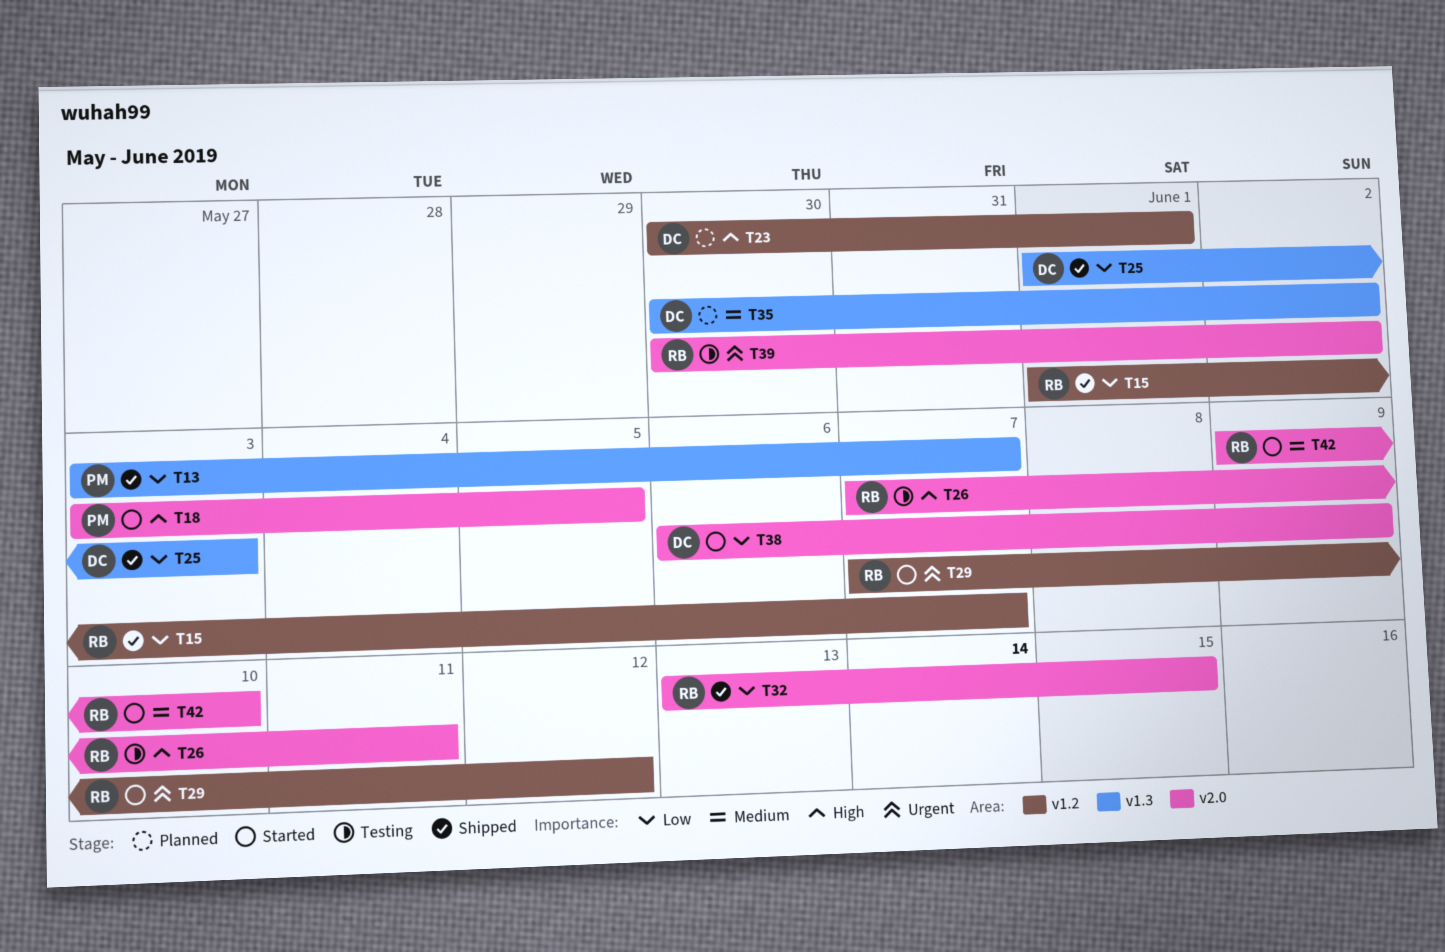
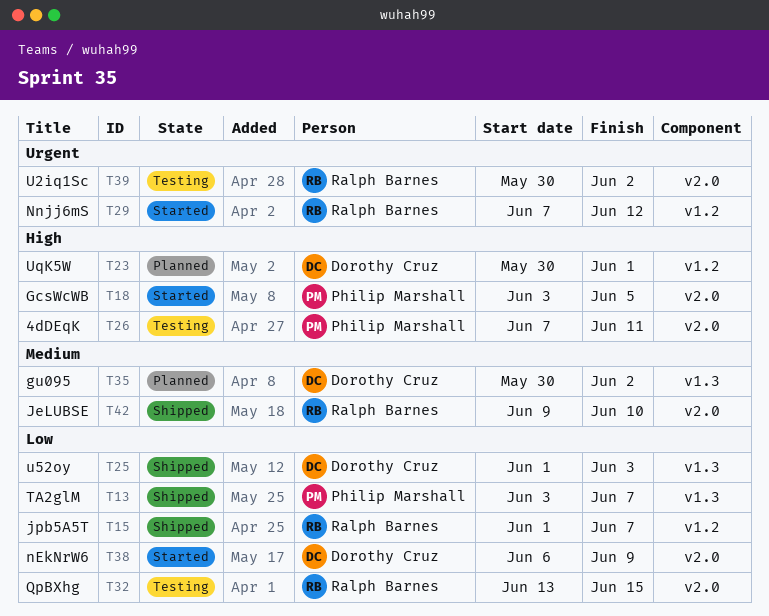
T26, owner: Ralph Barnes -> Philip Marshall
T32, status: Shipped -> Testing
T42, status: Started -> Shipped

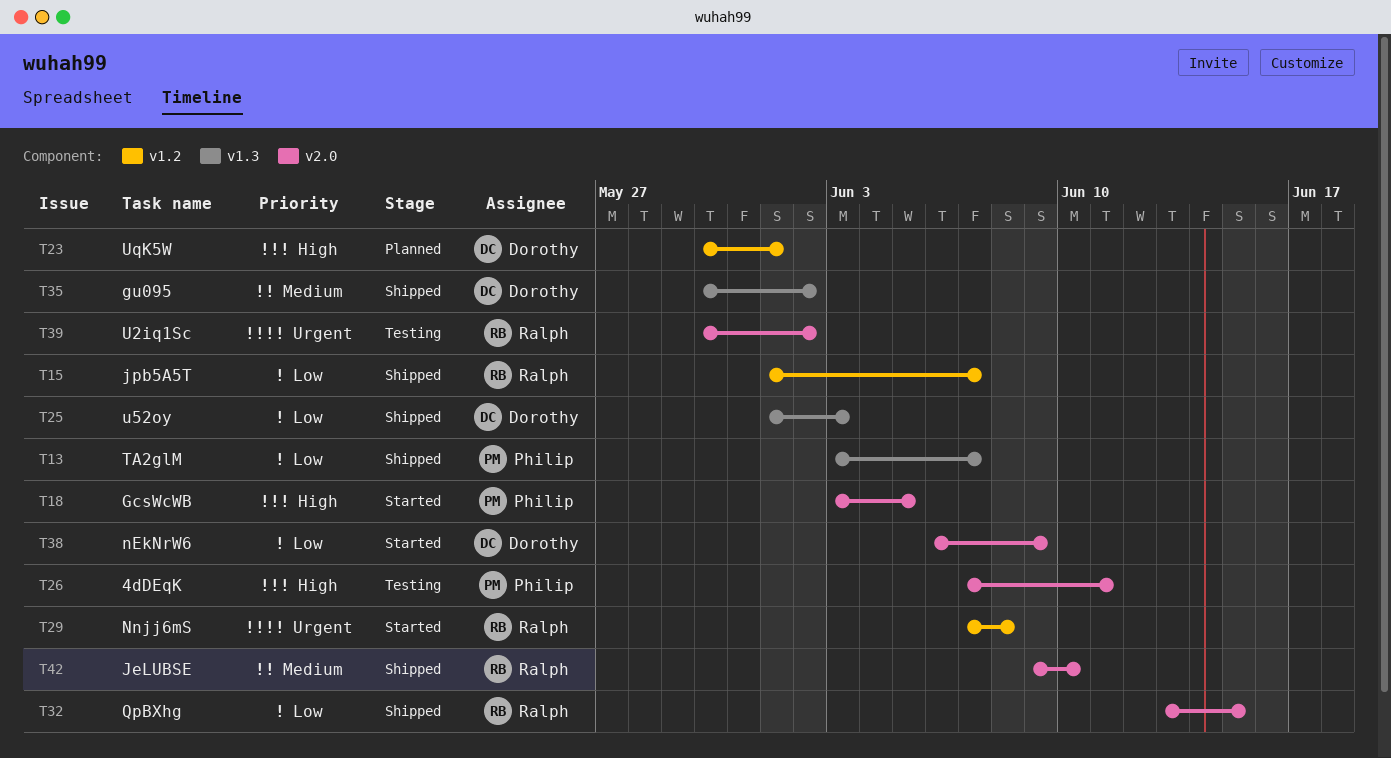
T29, due: Jun 12 -> Jun 8
T32, status: Testing -> Shipped
T35, status: Planned -> Shipped

